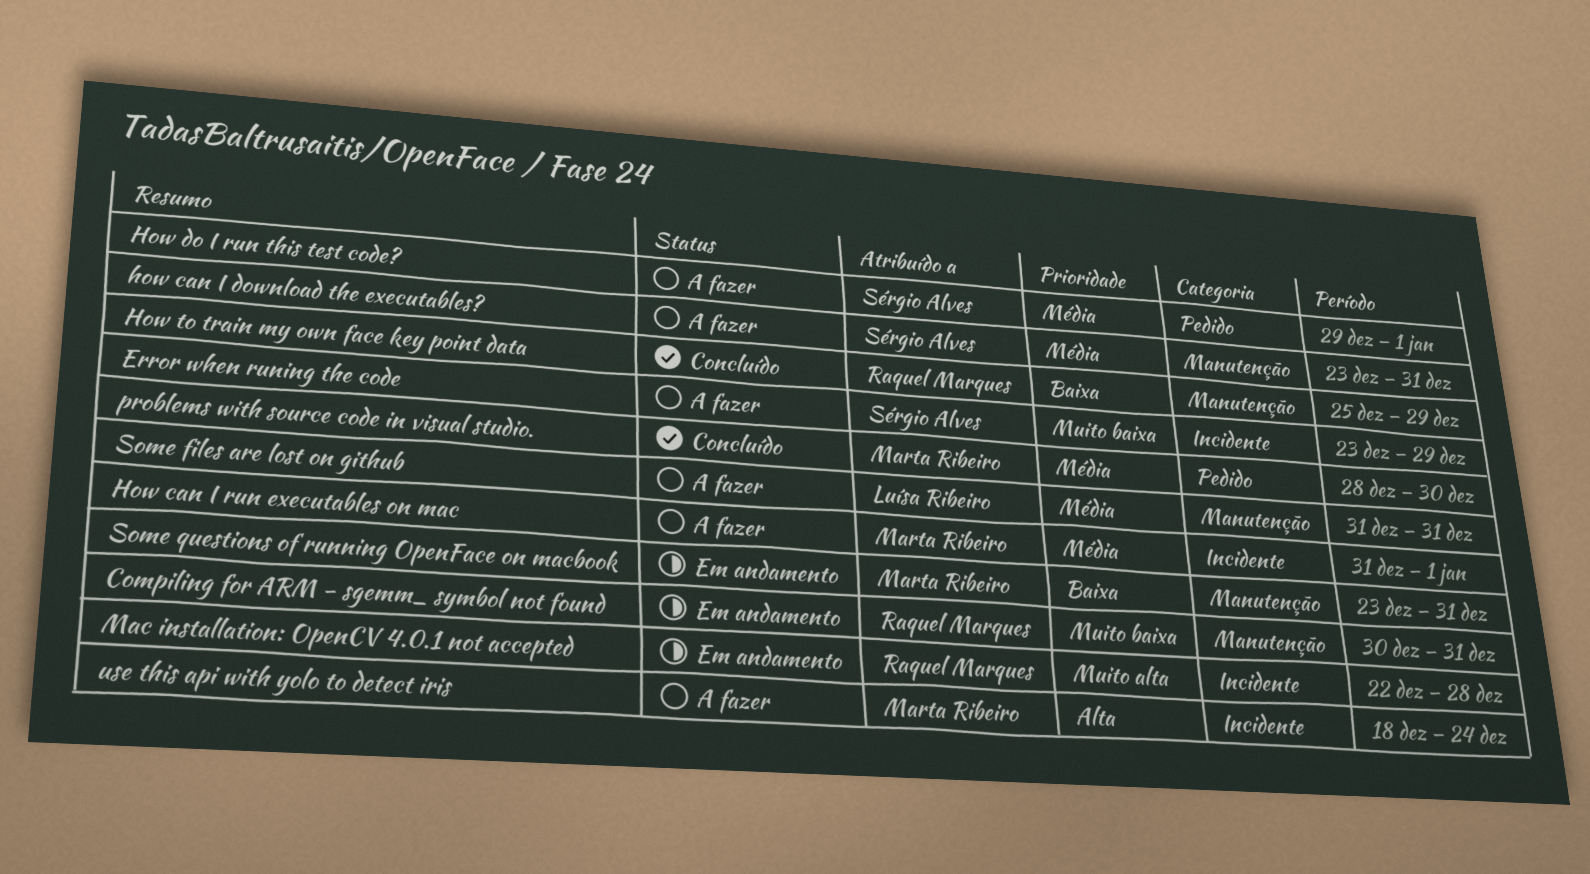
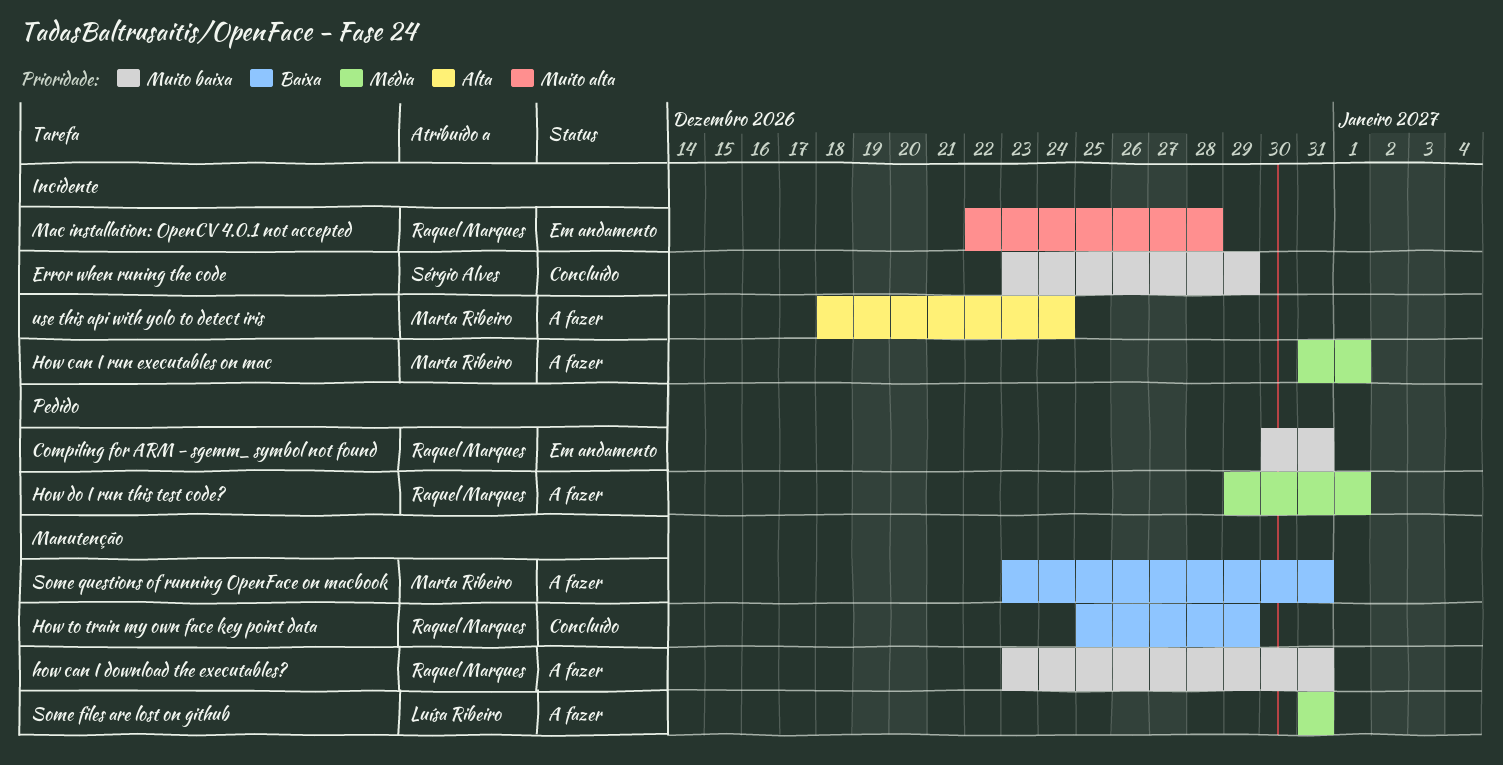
Compiling for ARM - sgemm_ symbol not found, label: Manutenção -> Pedido
Error when runing the code, status: A fazer -> Concluído
how can I download the executables?, owner: Sérgio Alves -> Raquel Marques
how can I download the executables?, priority: Média -> Muito baixa
How do I run this test code?, owner: Sérgio Alves -> Raquel Marques
problems with source code in visual studio.: present -> none
Some questions of running OpenFace on macbook, status: Em andamento -> A fazer

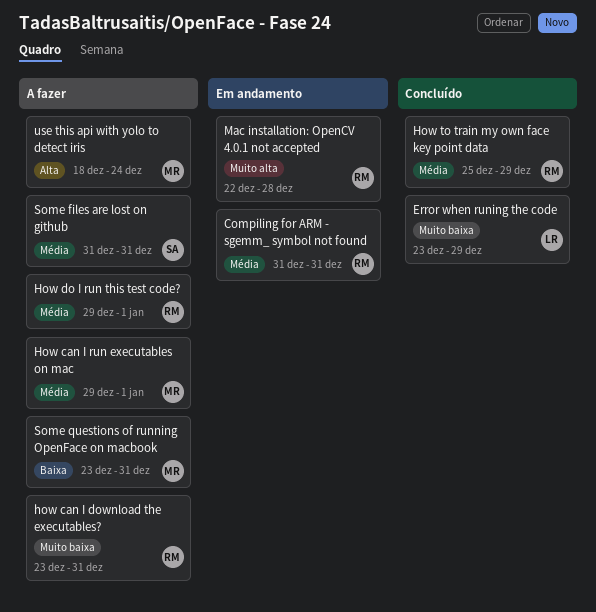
Compiling for ARM - sgemm_ symbol not found, priority: Muito baixa -> Média
Compiling for ARM - sgemm_ symbol not found, start: Dec 30 -> Dec 31
Error when runing the code, owner: Sérgio Alves -> Luísa Ribeiro
How can I run executables on mac, start: Dec 31 -> Dec 29
How to train my own face key point data, priority: Baixa -> Média
Some files are lost on github, owner: Luísa Ribeiro -> Sérgio Alves

